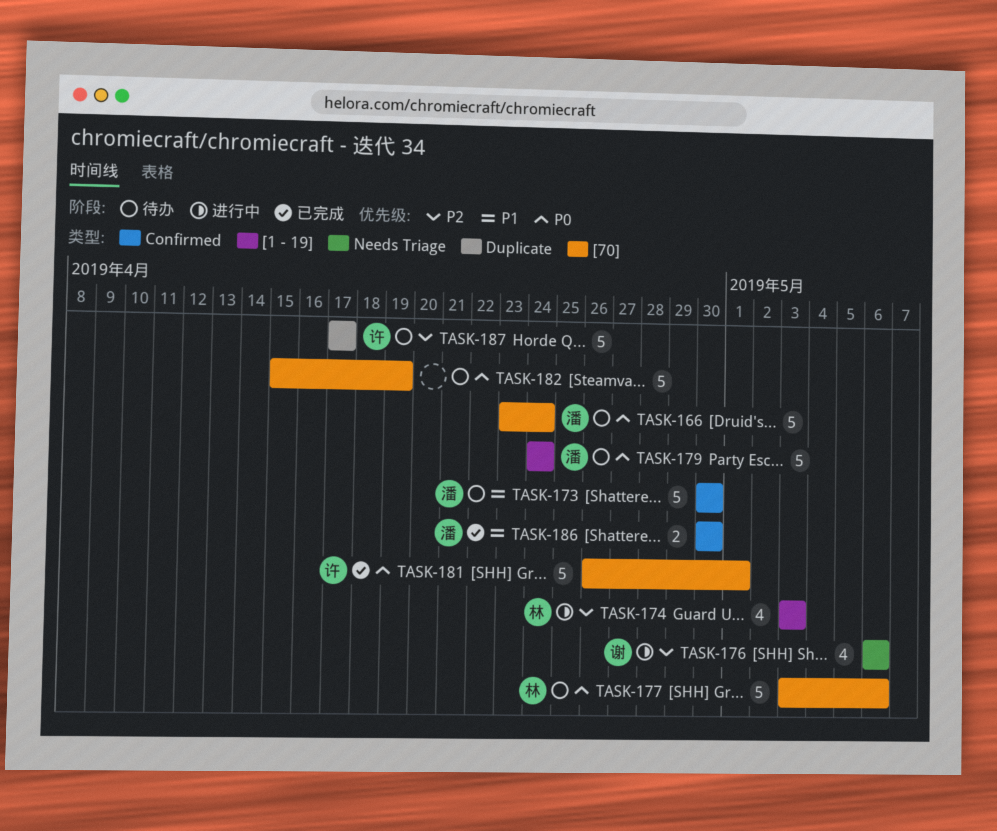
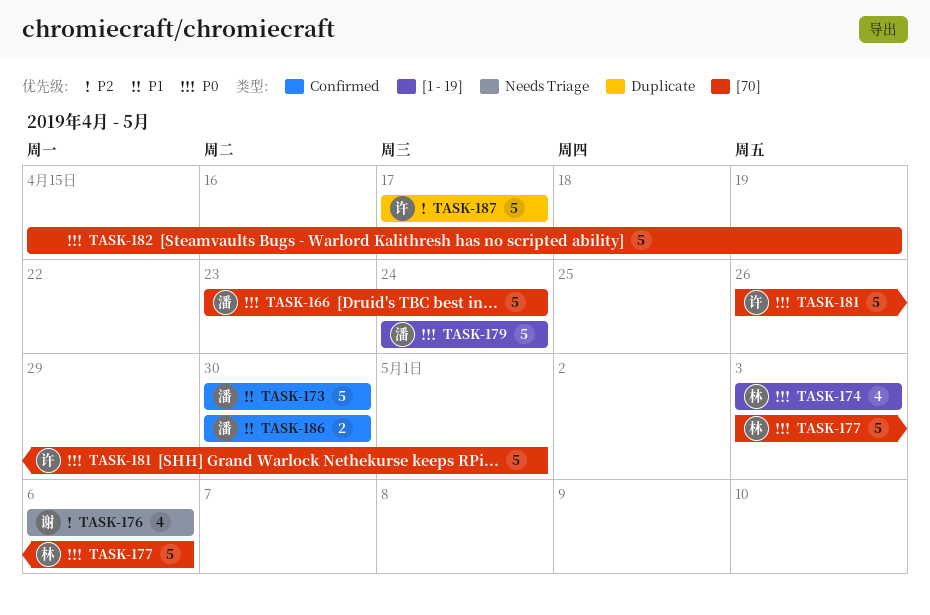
TASK-174, priority: P2 -> P0

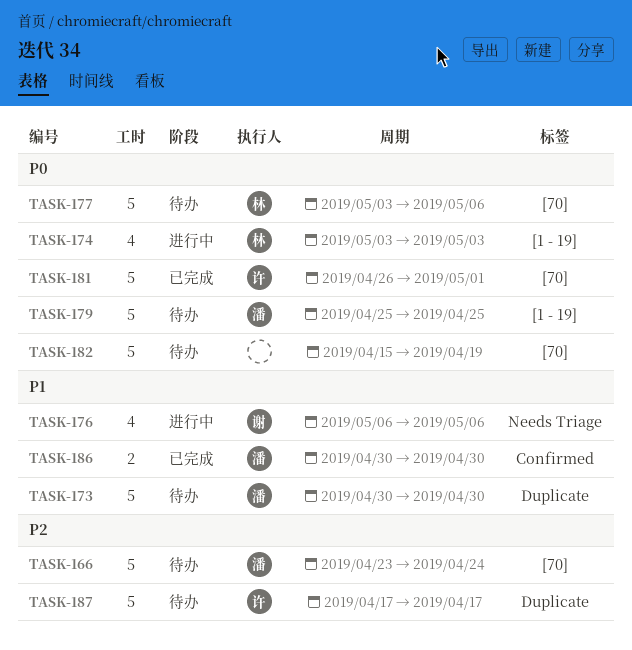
TASK-166, priority: P0 -> P2
TASK-173, label: Confirmed -> Duplicate
TASK-176, priority: P2 -> P1
TASK-179, start: Apr 24 -> Apr 25
TASK-179, due: Apr 24 -> Apr 25

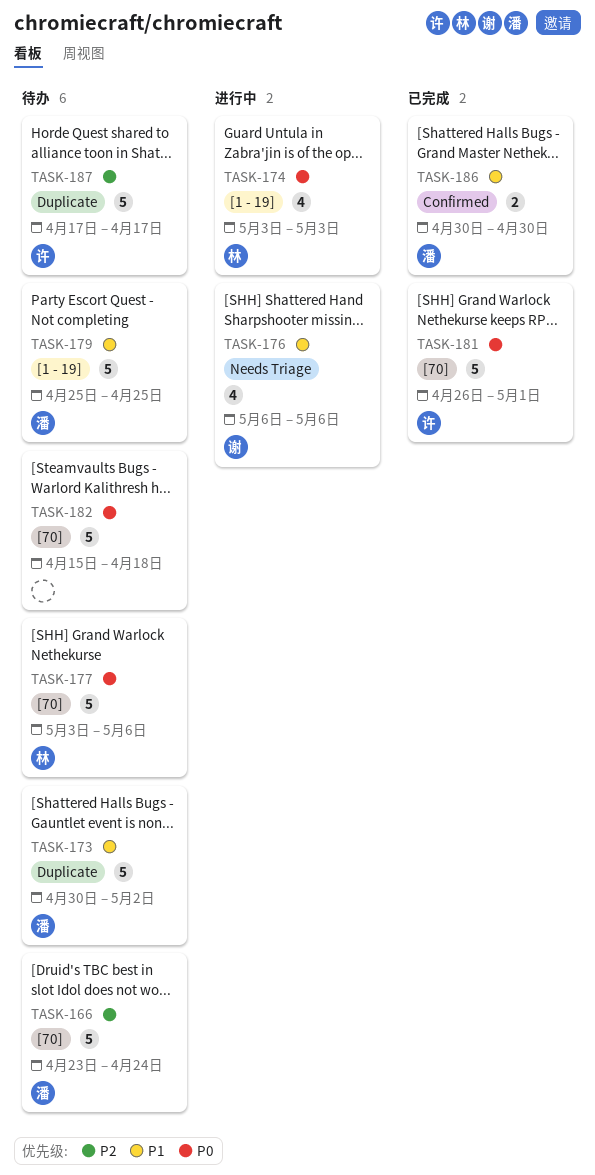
TASK-173, due: Apr 30 -> May 2
TASK-179, priority: P0 -> P1
TASK-182, due: Apr 19 -> Apr 18

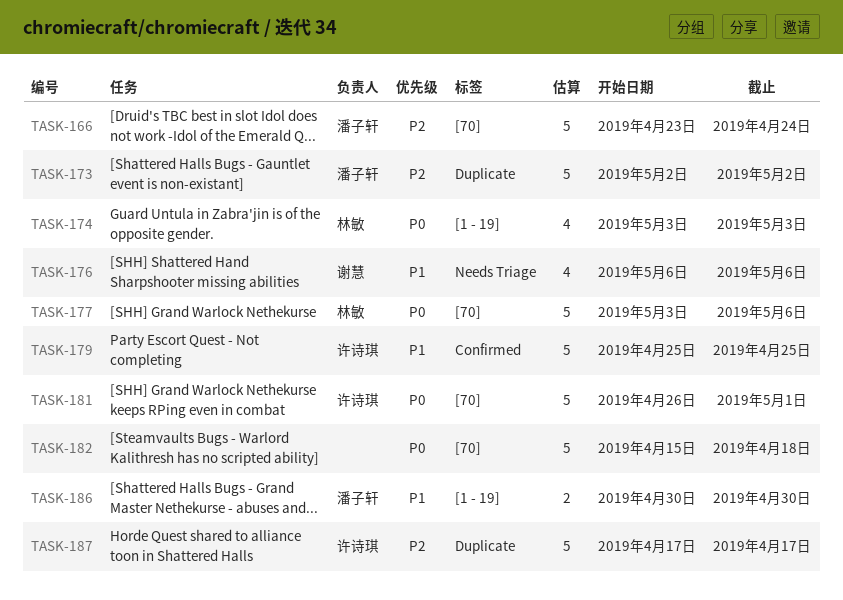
TASK-173, priority: P1 -> P2
TASK-173, start: Apr 30 -> May 2
TASK-179, owner: 潘子轩 -> 许诗琪
TASK-179, label: [1 - 19] -> Confirmed
TASK-186, label: Confirmed -> [1 - 19]

